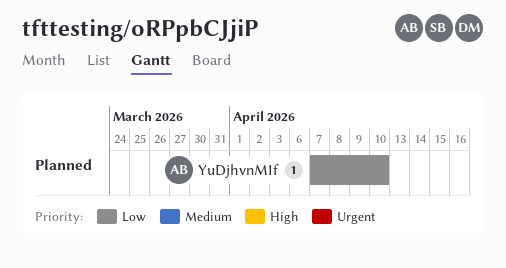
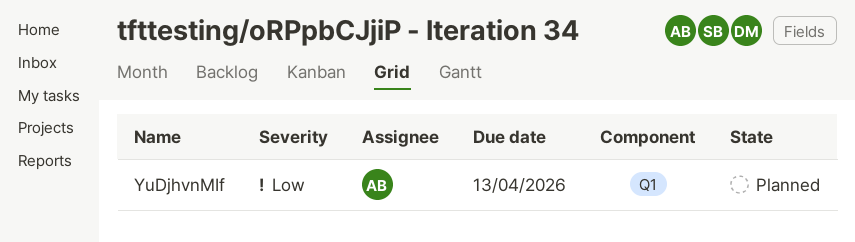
YuDjhvnMIf, due: Apr 10 -> Apr 13

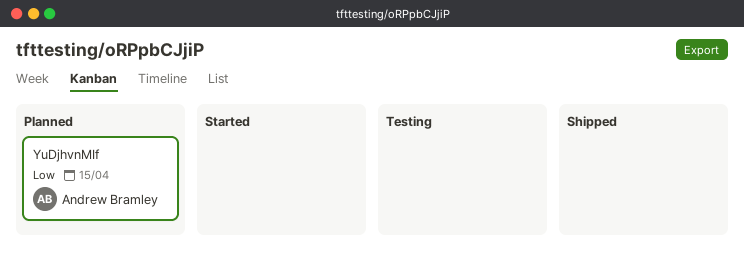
YuDjhvnMIf, due: Apr 13 -> Apr 15

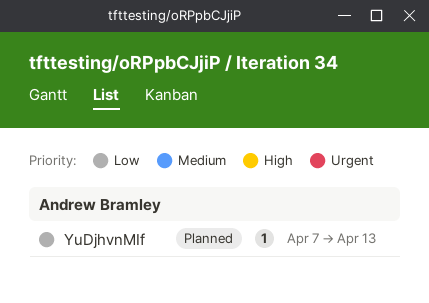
YuDjhvnMIf, due: Apr 15 -> Apr 13

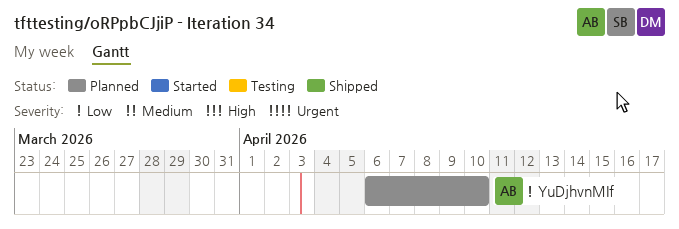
YuDjhvnMIf, start: Apr 7 -> Apr 6
YuDjhvnMIf, due: Apr 13 -> Apr 10

